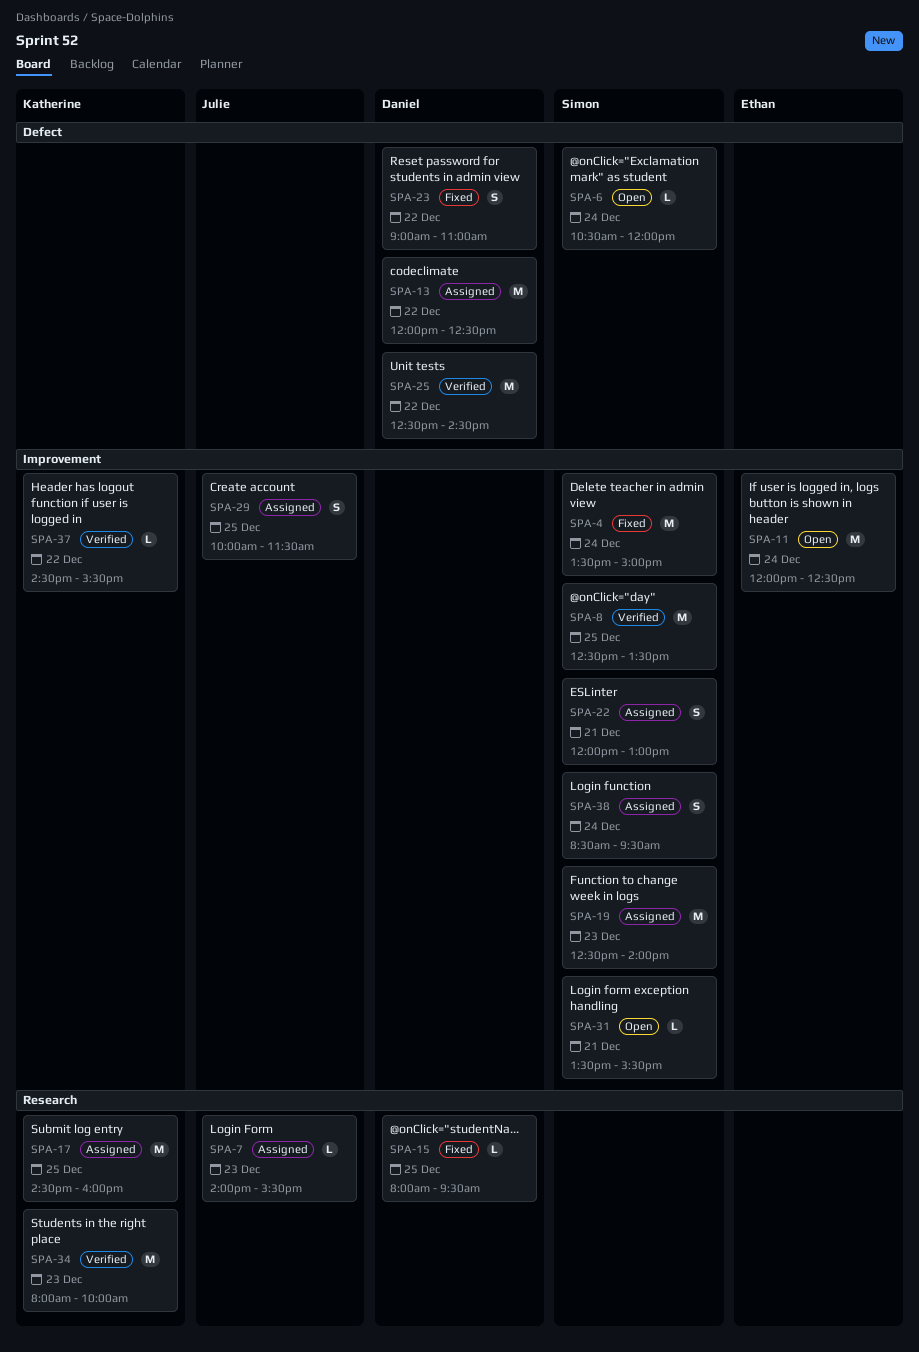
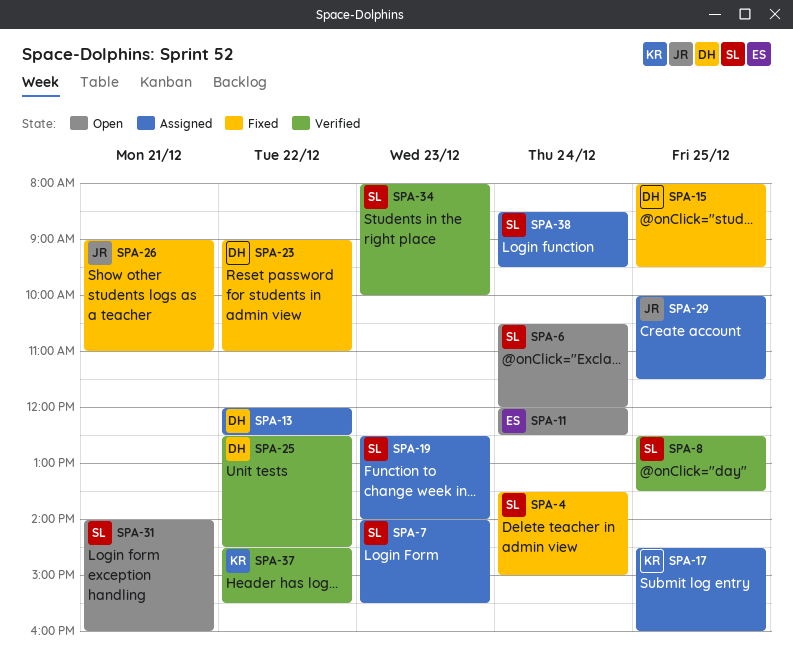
SPA-7, owner: Julie -> Simon
SPA-22: present -> none
SPA-26: none -> present
SPA-31, begins: 13:30 -> 14:00
SPA-31, ends: 15:30 -> 16:00
SPA-34, owner: Katherine -> Simon

